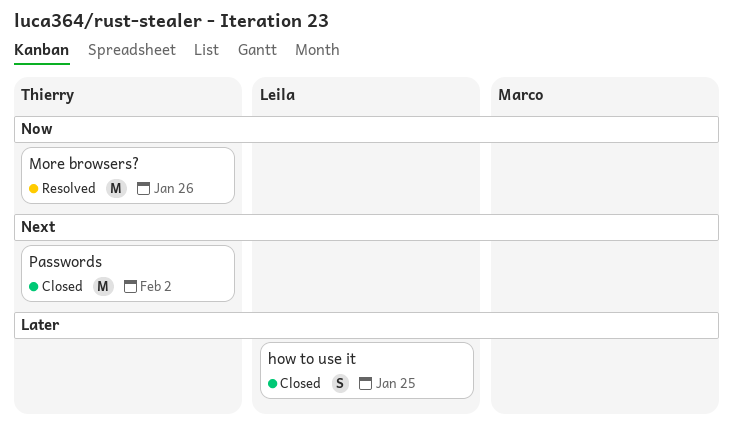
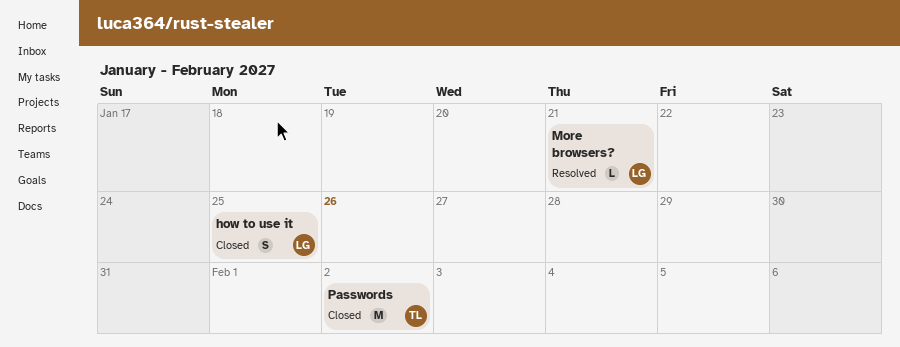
More browsers?, owner: Thierry -> Leila
More browsers?, estimate: M -> L
More browsers?, due: Jan 26 -> Jan 21

